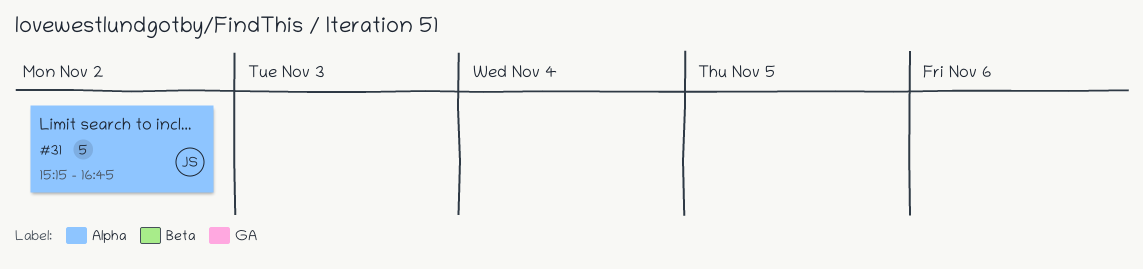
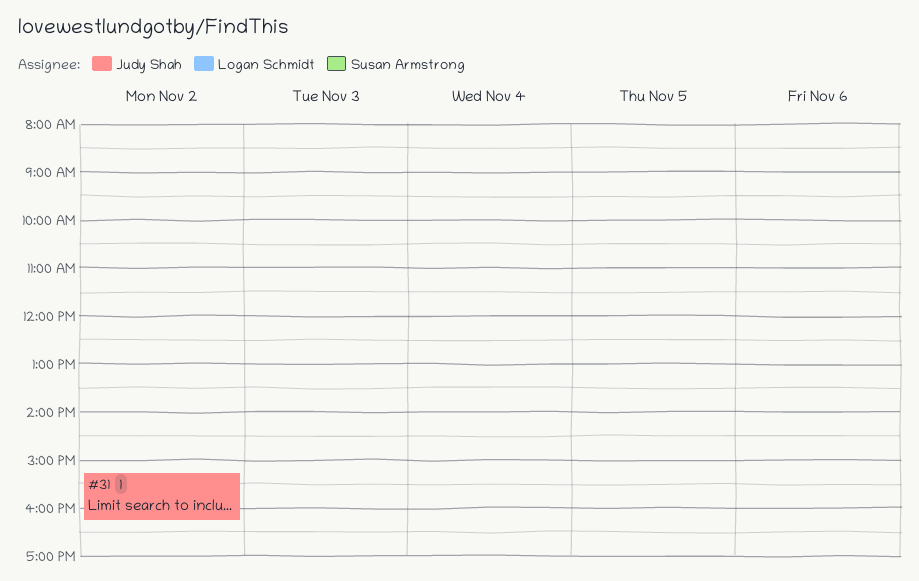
#31, estimate: 5 -> 1
#31, ends: 16:45 -> 16:15

